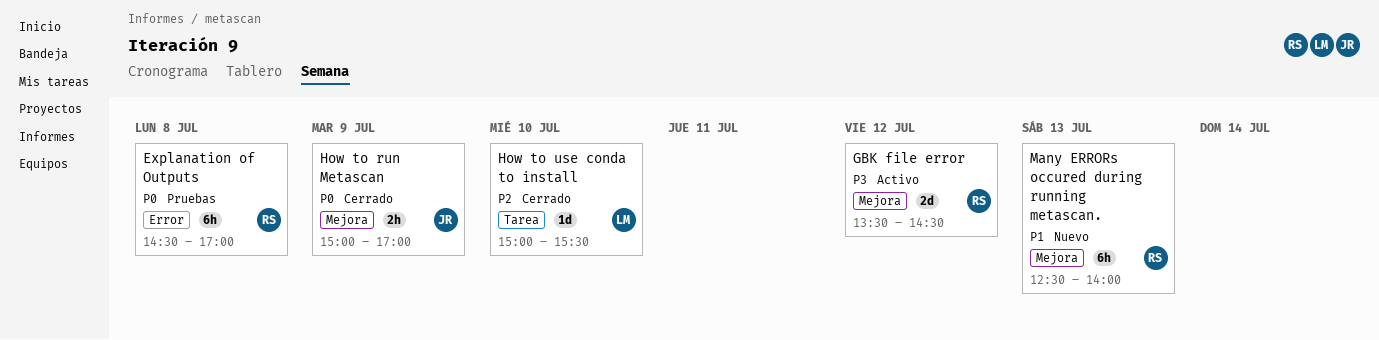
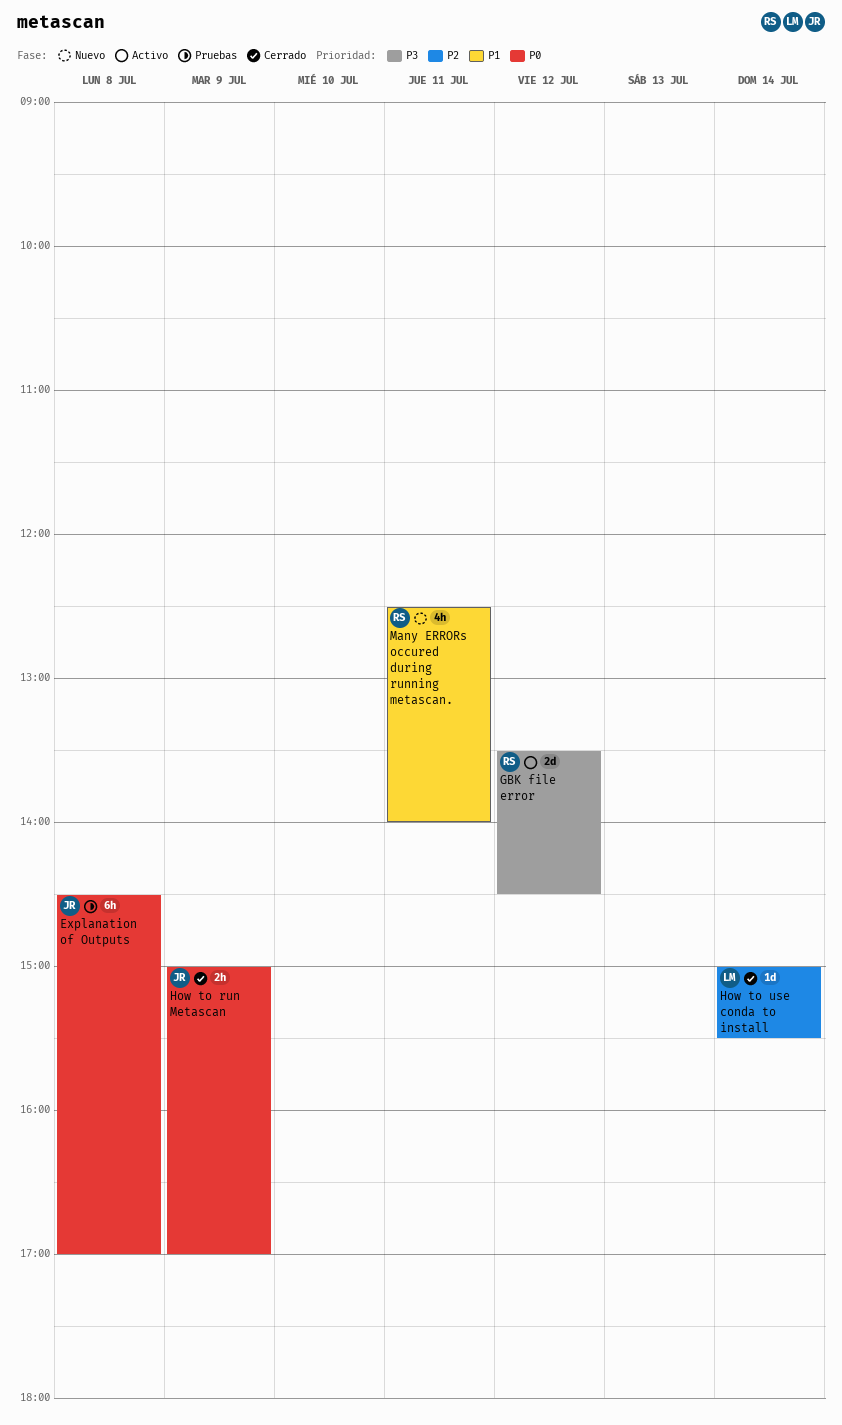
Explanation of Outputs, owner: RS -> JR
How to use conda to install, day: Jul 10 -> Jul 14
Many ERRORs occured during running metascan., estimate: 6h -> 4h
Many ERRORs occured during running metascan., day: Jul 13 -> Jul 11

